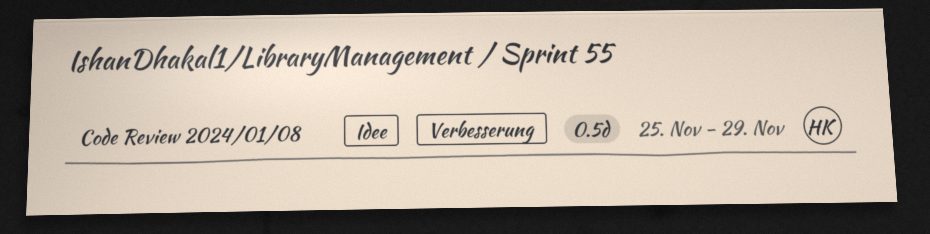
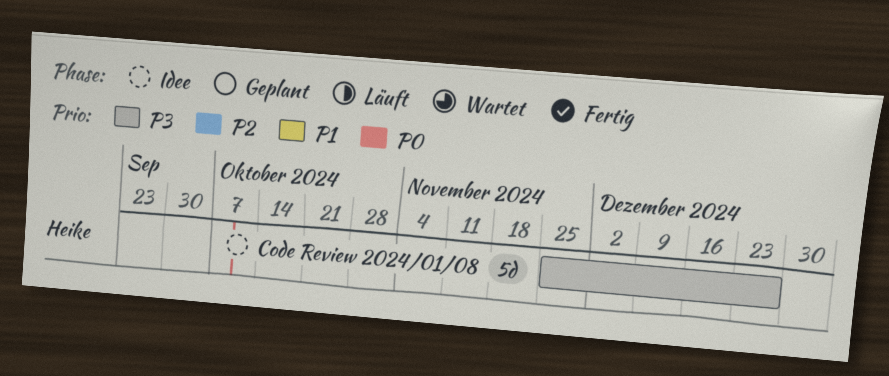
Code Review 2024/01/08, estimate: 0.5d -> 5d
Code Review 2024/01/08, due: Nov 29 -> Dec 27

